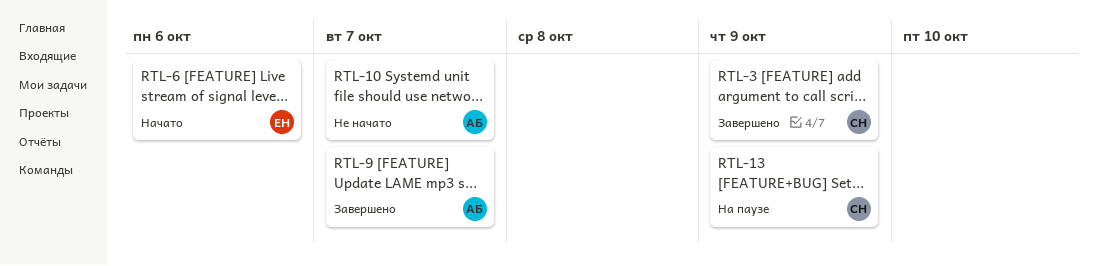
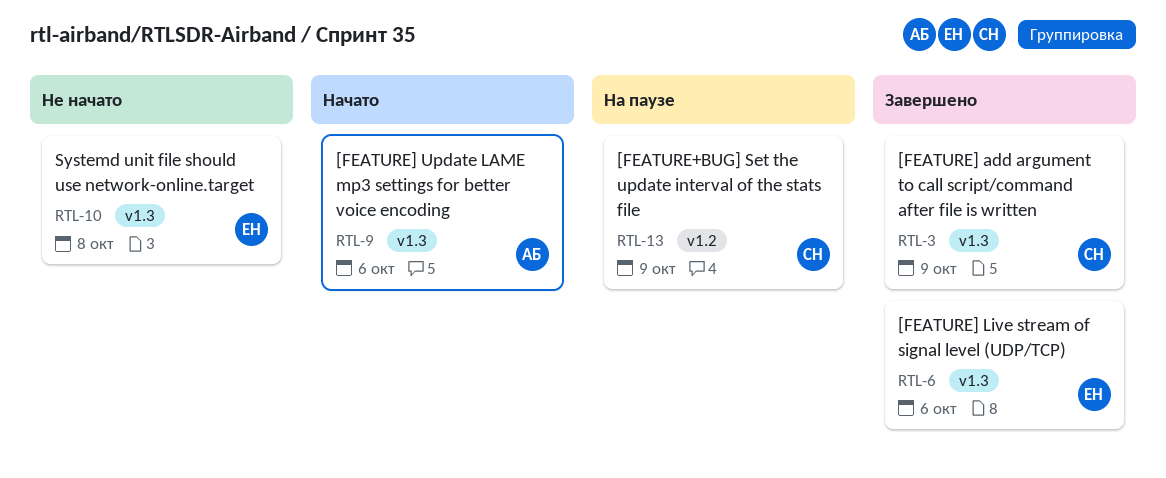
RTL-6, status: Начато -> Завершено
RTL-9, status: Завершено -> Начато
RTL-9, due: Oct 7 -> Oct 6
RTL-10, owner: АБ -> ЕН
RTL-10, due: Oct 7 -> Oct 8

